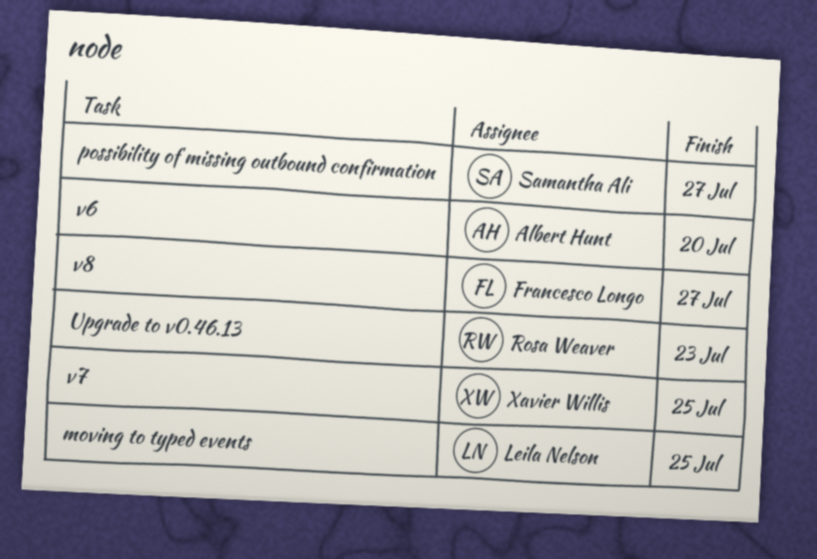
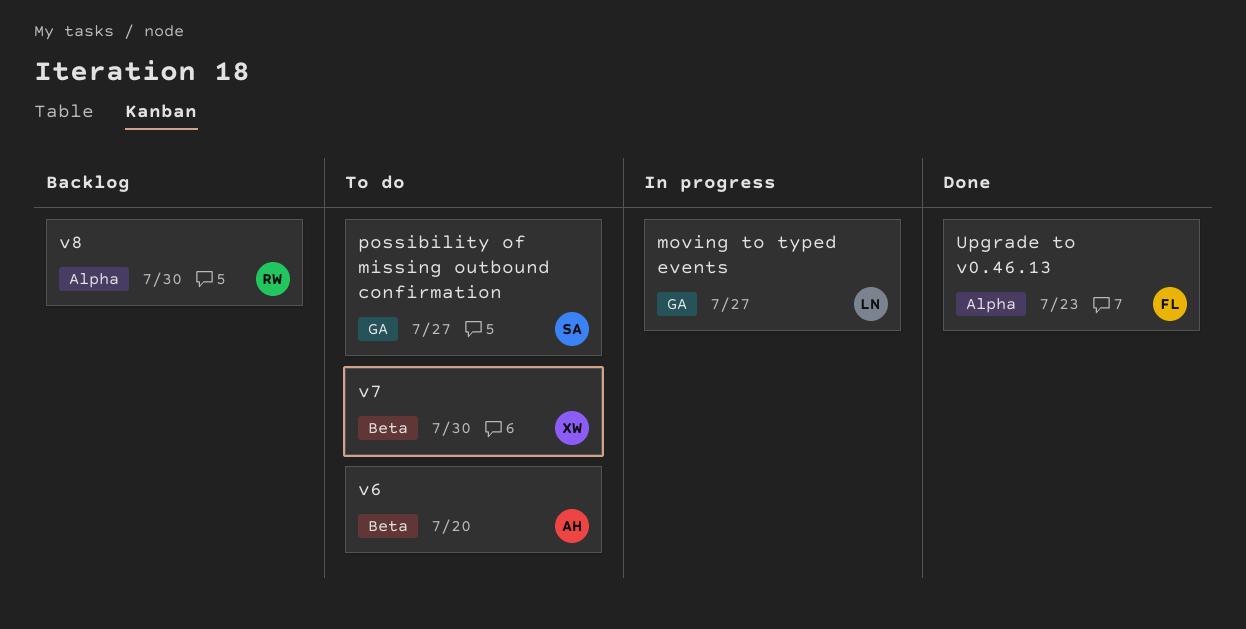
moving to typed events, due: Jul 25 -> Jul 27
Upgrade to v0.46.13, owner: Rosa Weaver -> Francesco Longo
v7, due: Jul 25 -> Jul 30
v8, owner: Francesco Longo -> Rosa Weaver
v8, due: Jul 27 -> Jul 30

